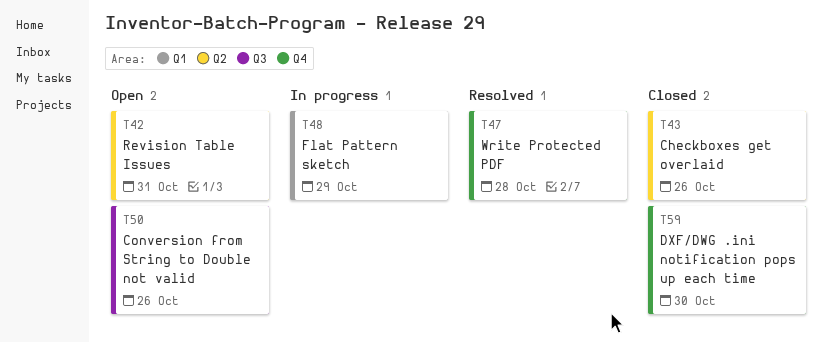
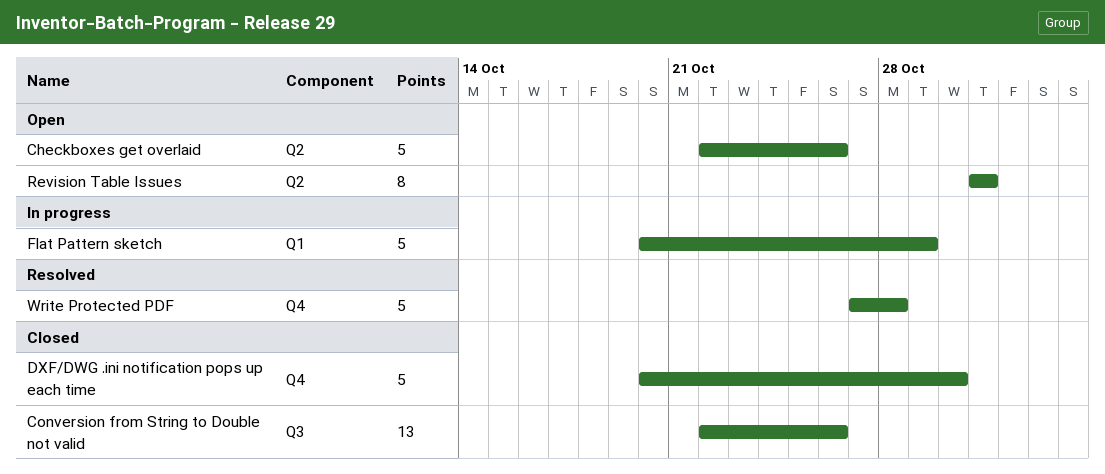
Checkboxes get overlaid, status: Closed -> Open
Conversion from String to Double not valid, status: Open -> Closed

